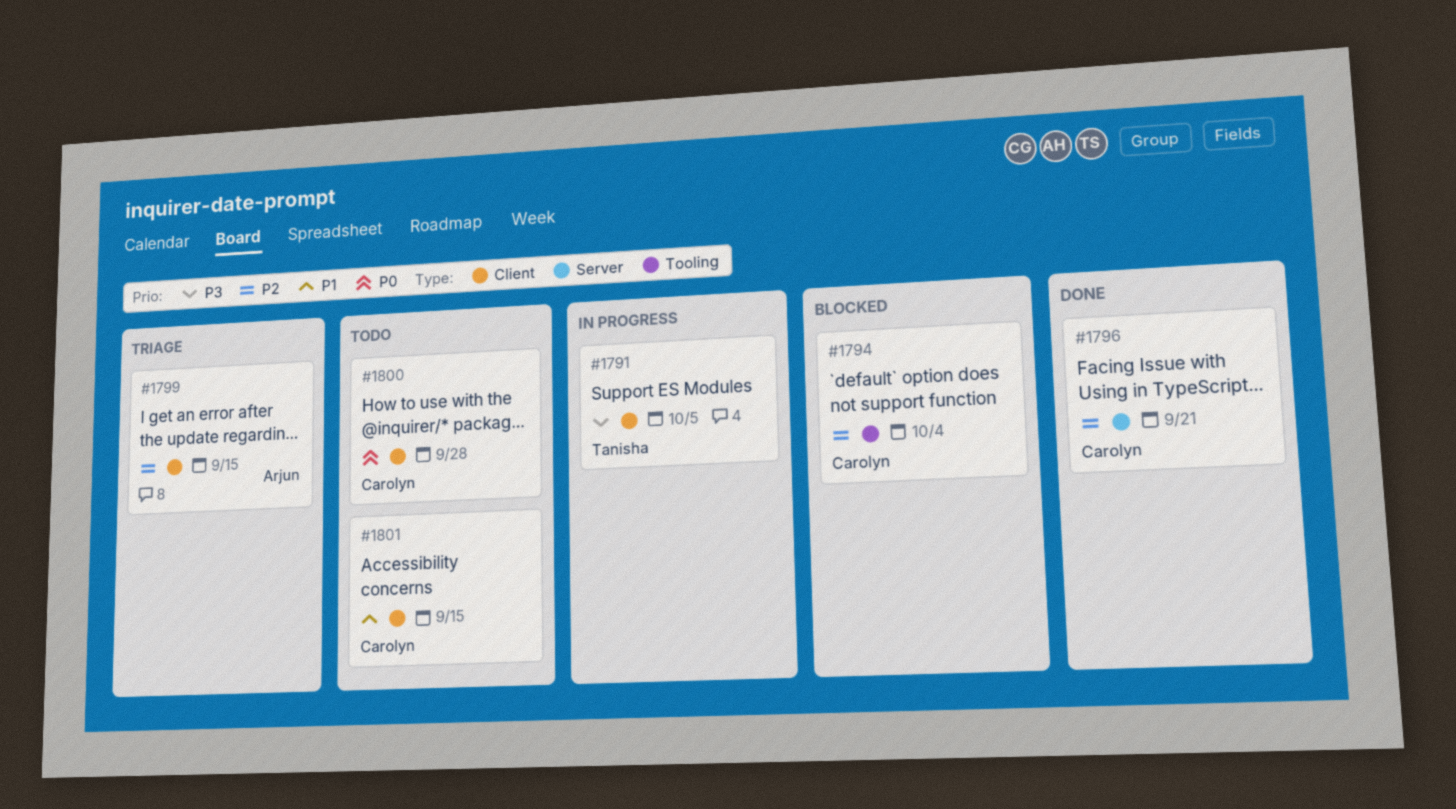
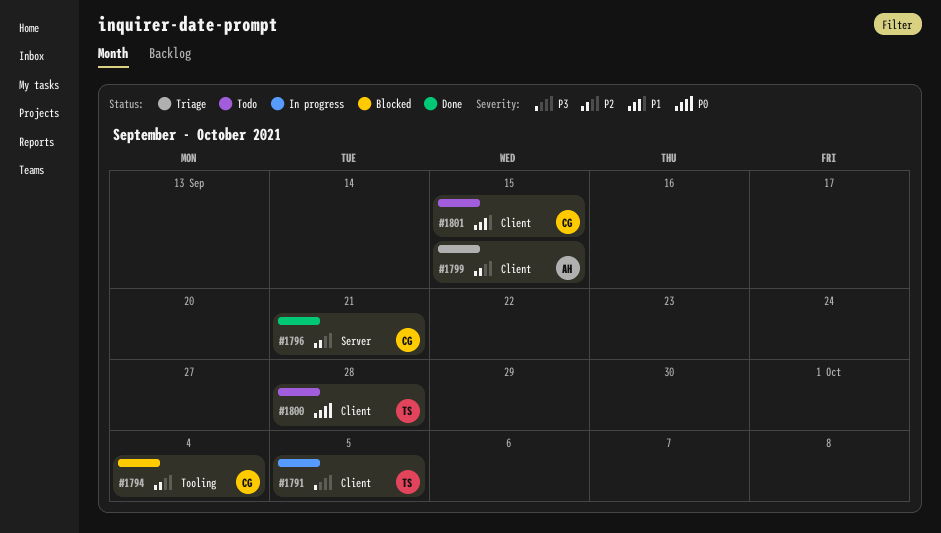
#1800, owner: Carolyn -> Tanisha

